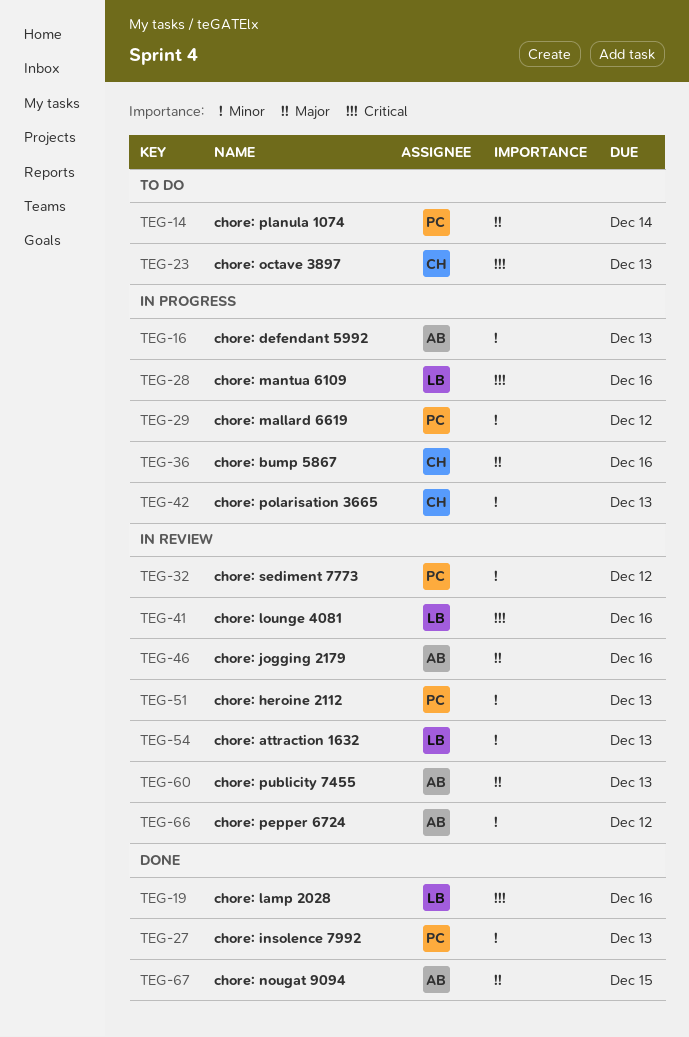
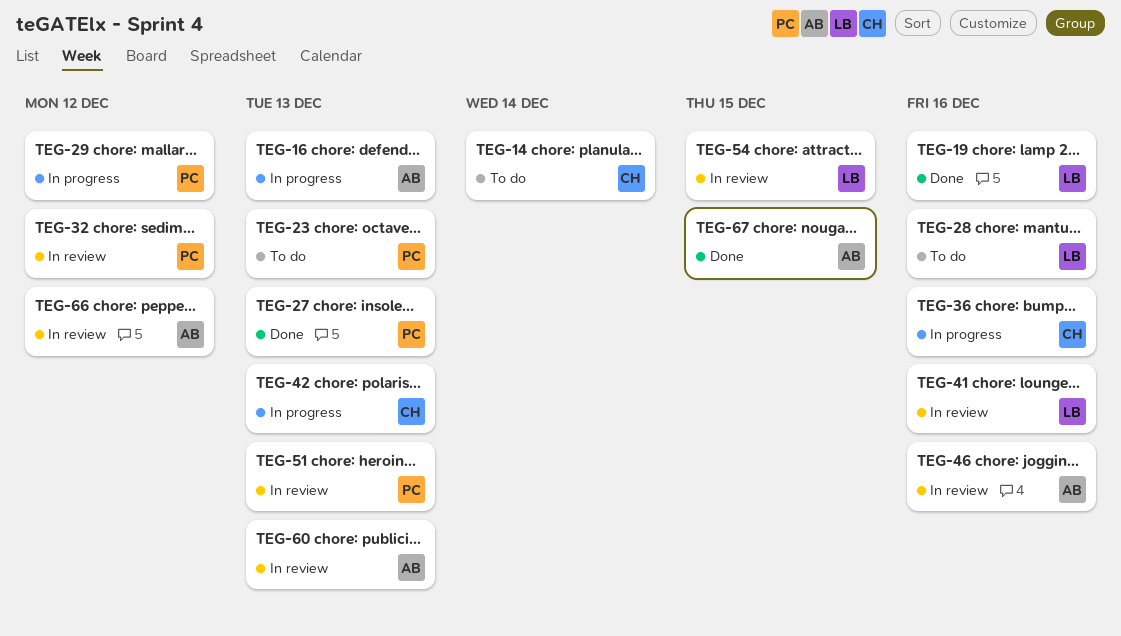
TEG-14, owner: PC -> CH
TEG-23, owner: CH -> PC
TEG-28, status: In progress -> To do
TEG-54, due: Dec 13 -> Dec 15

